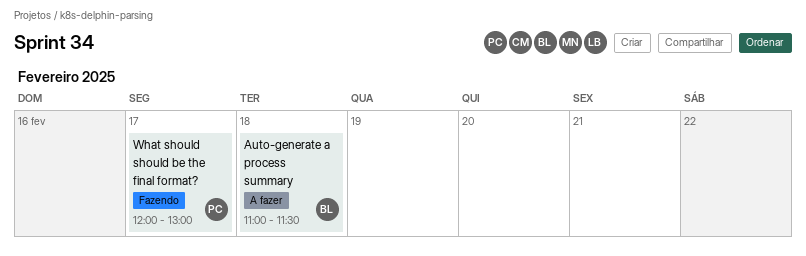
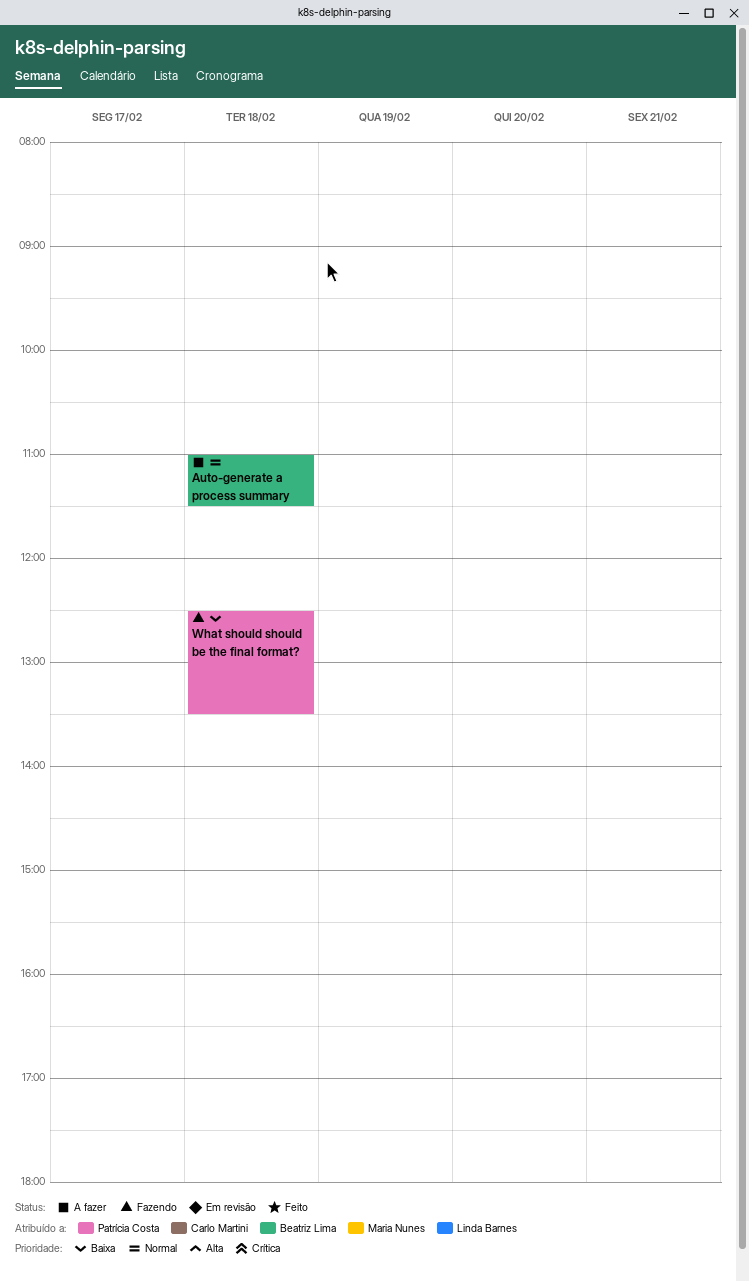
What should should be the final format?, day: Feb 17 -> Feb 18
What should should be the final format?, begins: 12:00 -> 12:30
What should should be the final format?, ends: 13:00 -> 13:30

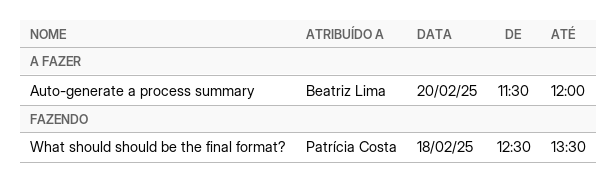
Auto-generate a process summary, day: Feb 18 -> Feb 20
Auto-generate a process summary, begins: 11:00 -> 11:30
Auto-generate a process summary, ends: 11:30 -> 12:00

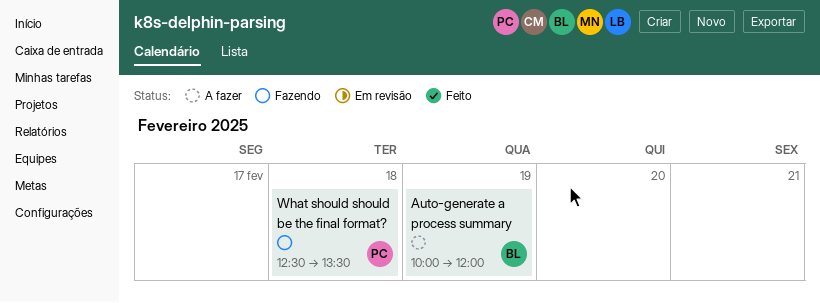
Auto-generate a process summary, day: Feb 20 -> Feb 19
Auto-generate a process summary, begins: 11:30 -> 10:00

